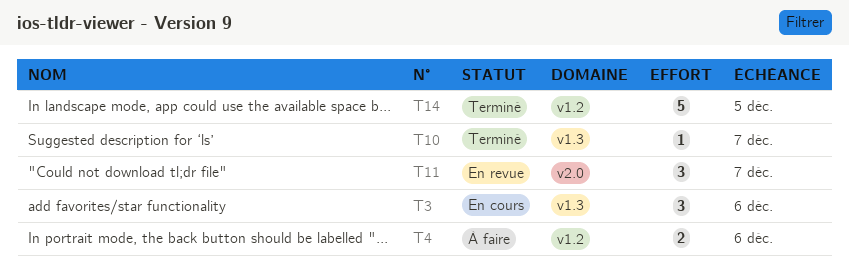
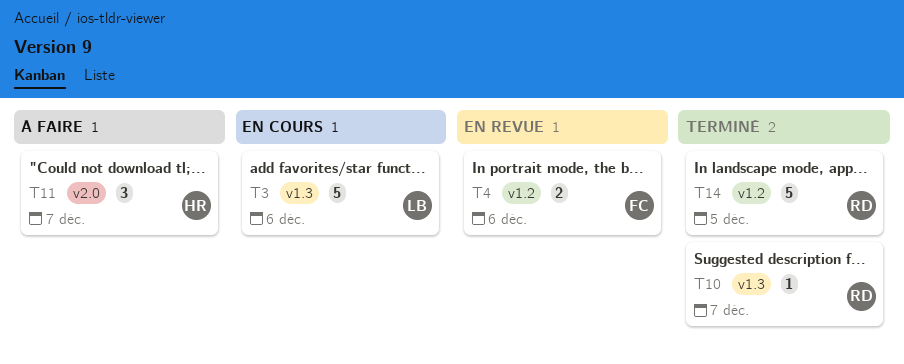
T3, estimate: 3 -> 5
T4, status: À faire -> En revue
T11, status: En revue -> À faire

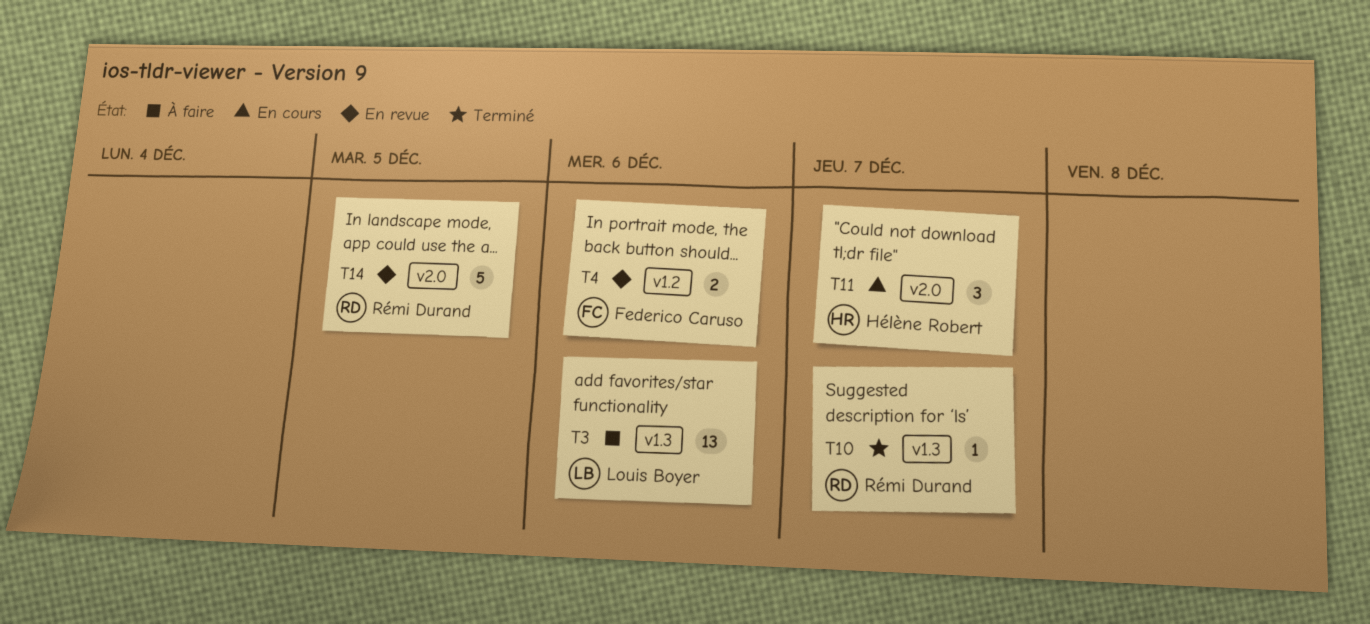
T3, status: En cours -> À faire
T3, estimate: 5 -> 13
T11, status: À faire -> En cours
T14, status: Terminé -> En revue
T14, label: v1.2 -> v2.0

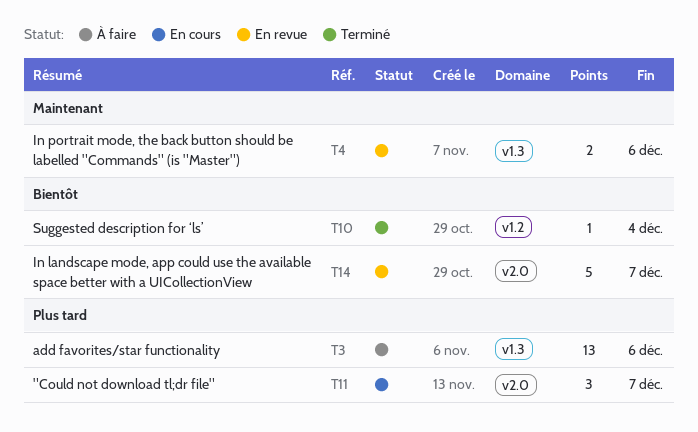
T4, label: v1.2 -> v1.3
T10, label: v1.3 -> v1.2
T10, due: Dec 7 -> Dec 4
T14, due: Dec 5 -> Dec 7

